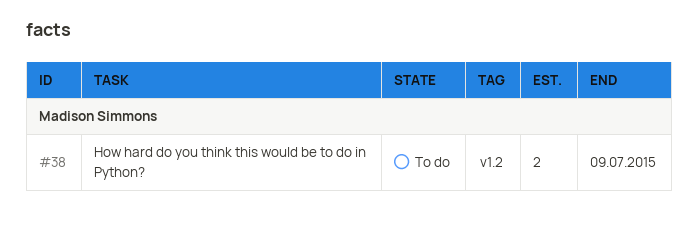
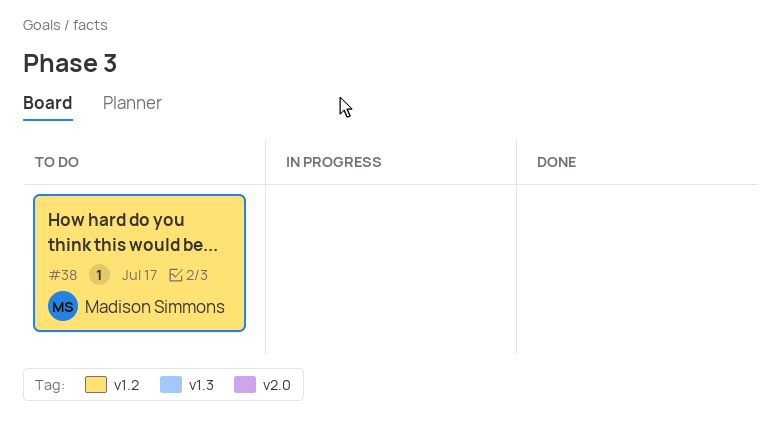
#38, estimate: 2 -> 1
#38, due: Jul 9 -> Jul 17

